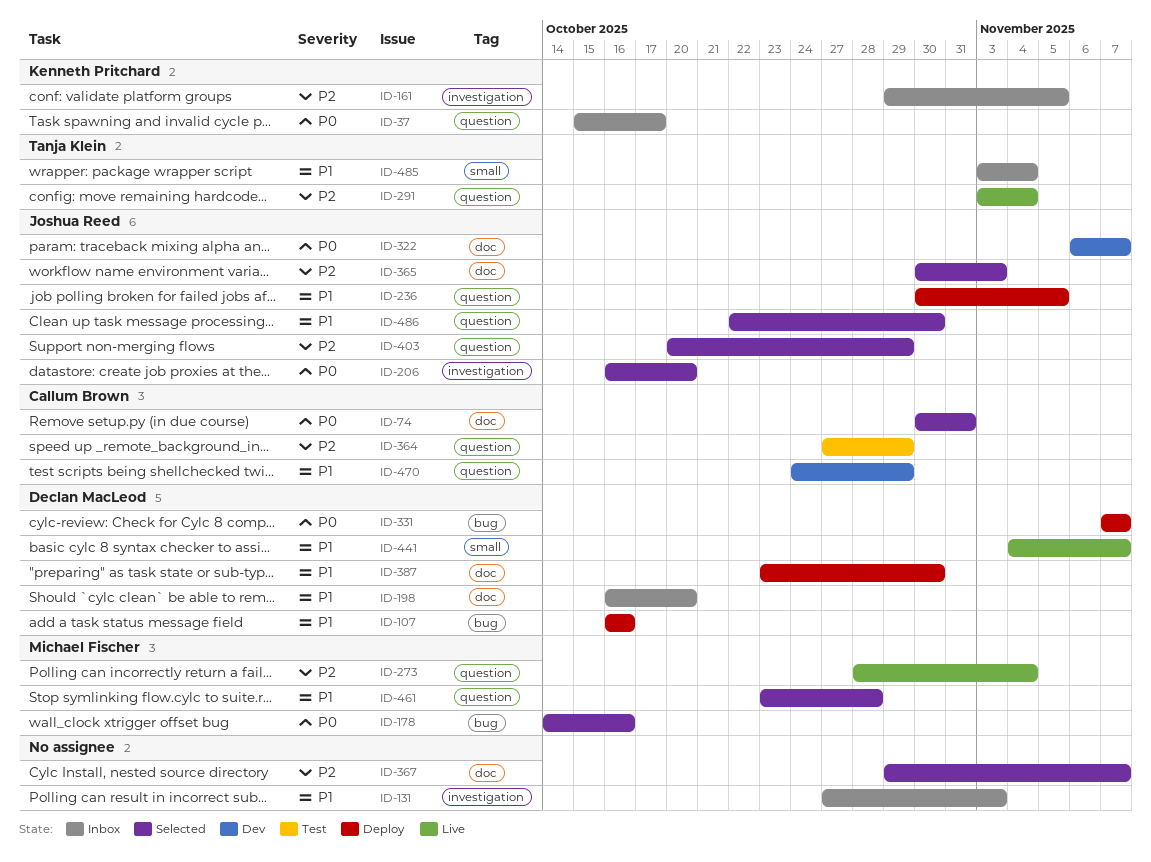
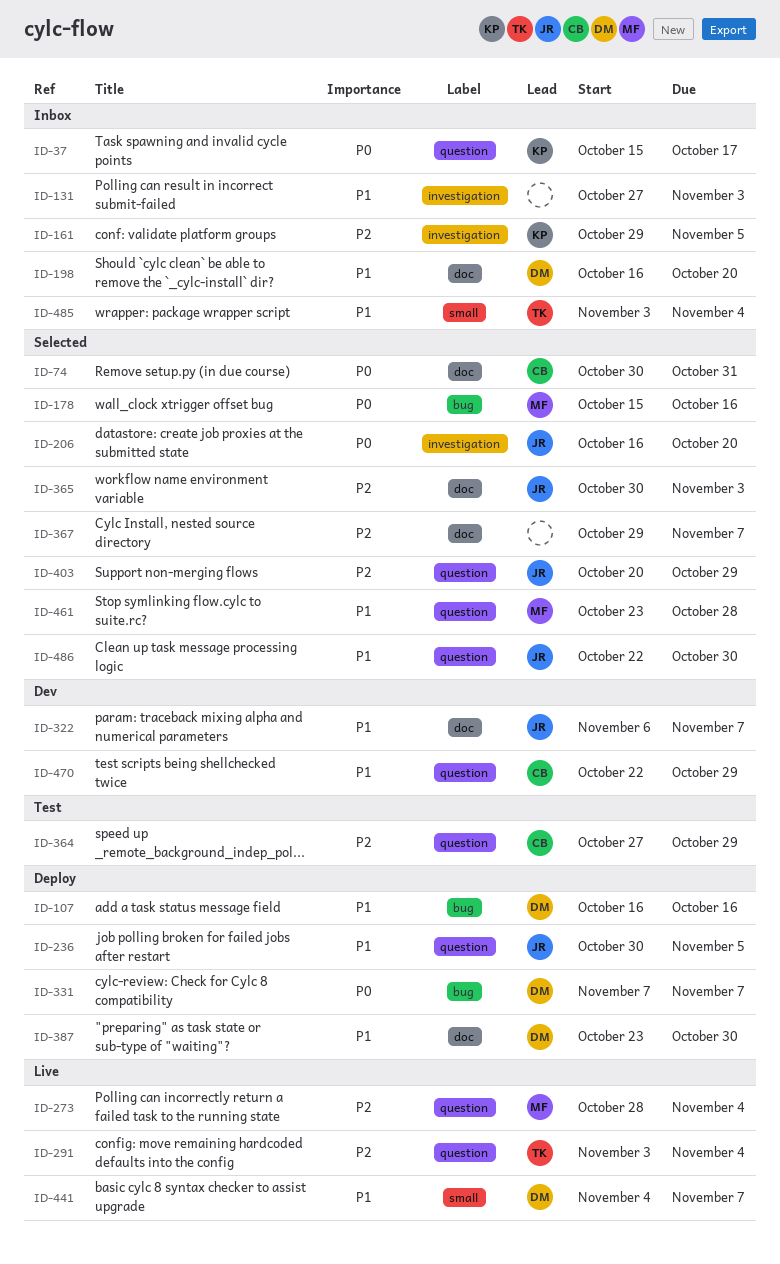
ID-178, start: Oct 14 -> Oct 15
ID-322, priority: P0 -> P1
ID-470, start: Oct 24 -> Oct 22

